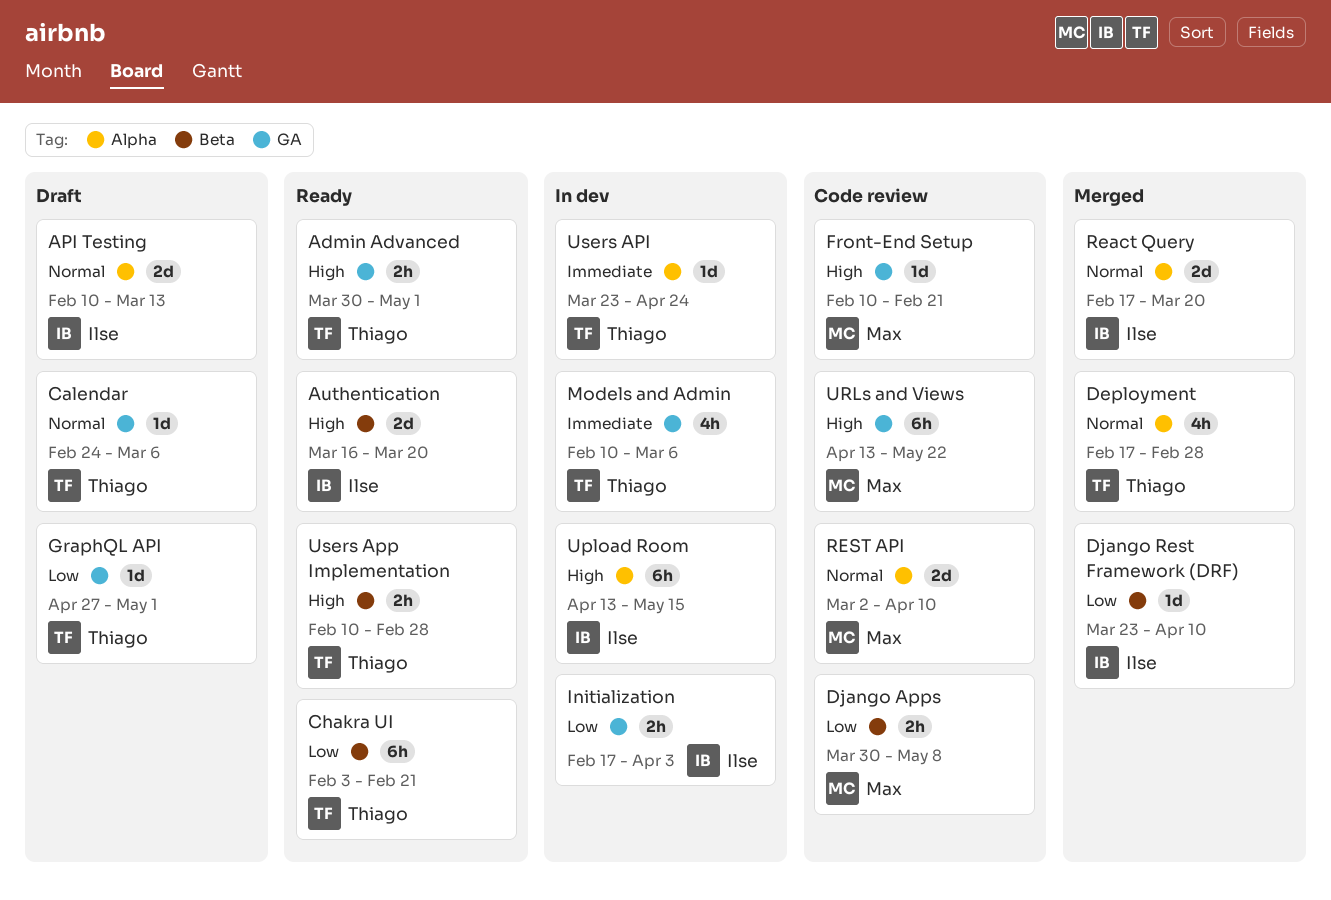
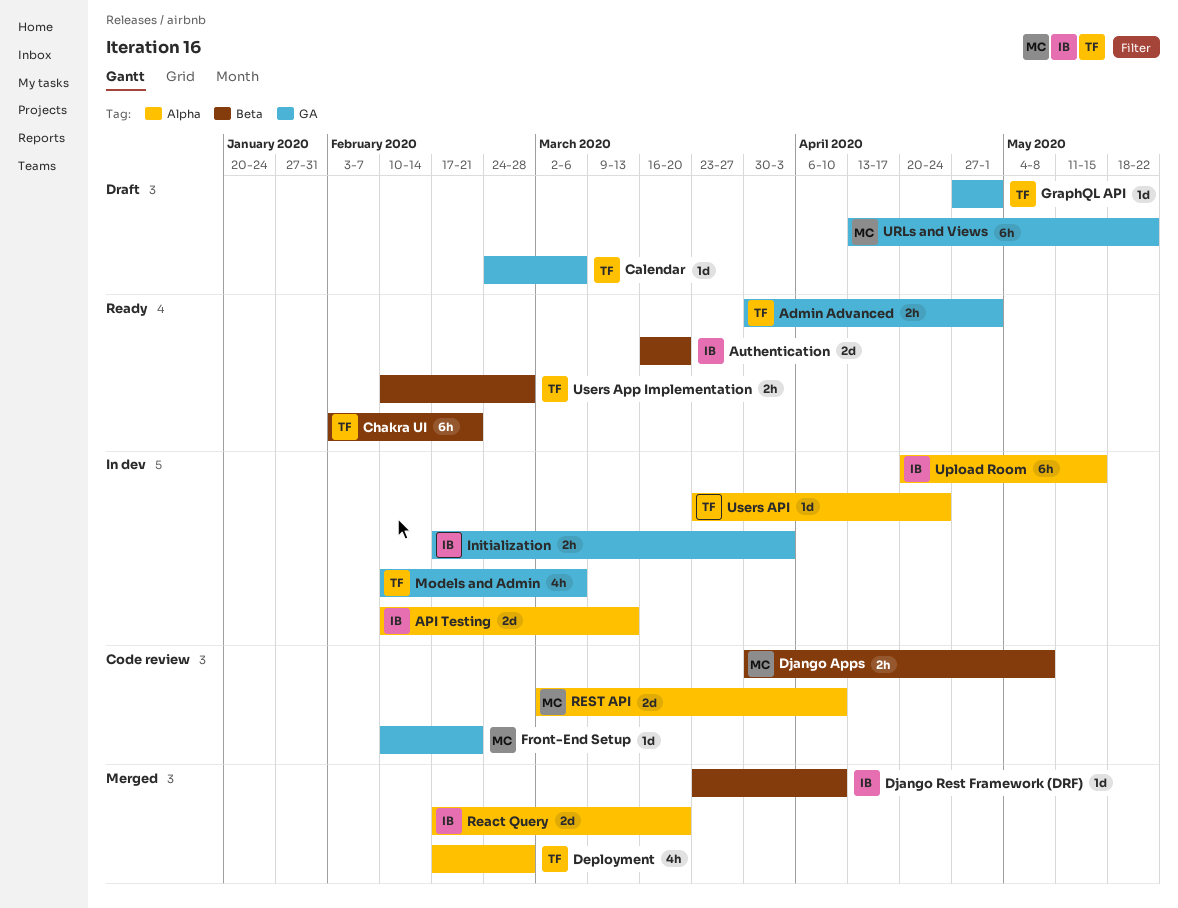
API Testing, status: Draft -> In dev
Upload Room, start: Apr 13 -> Apr 20
URLs and Views, status: Code review -> Draft

